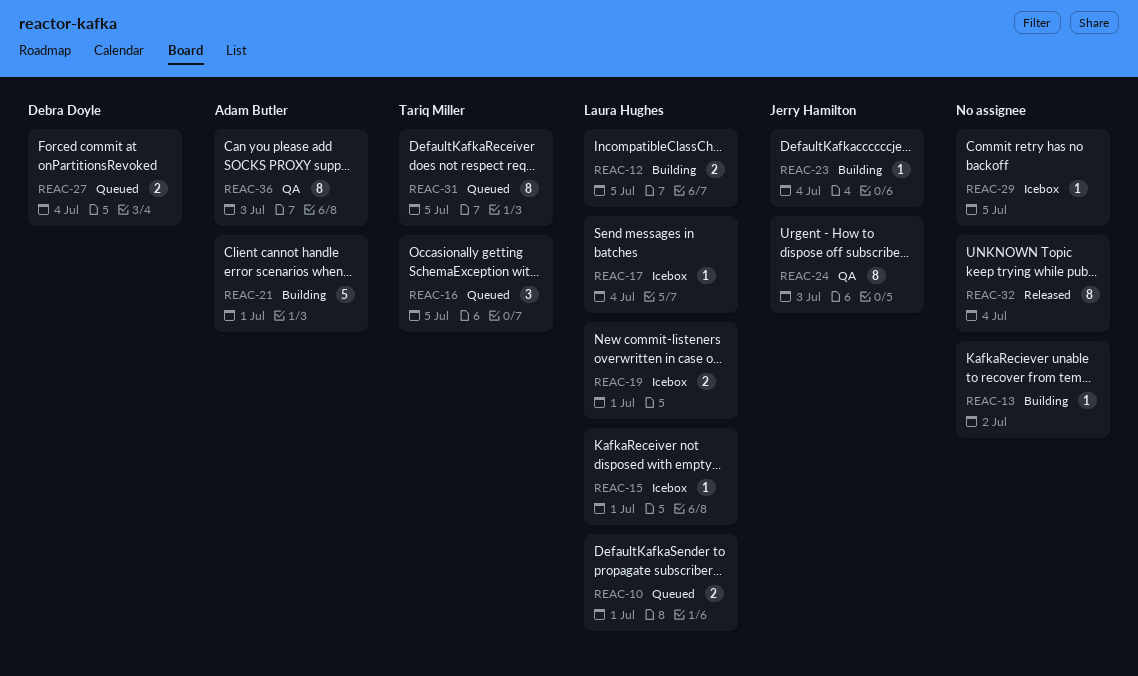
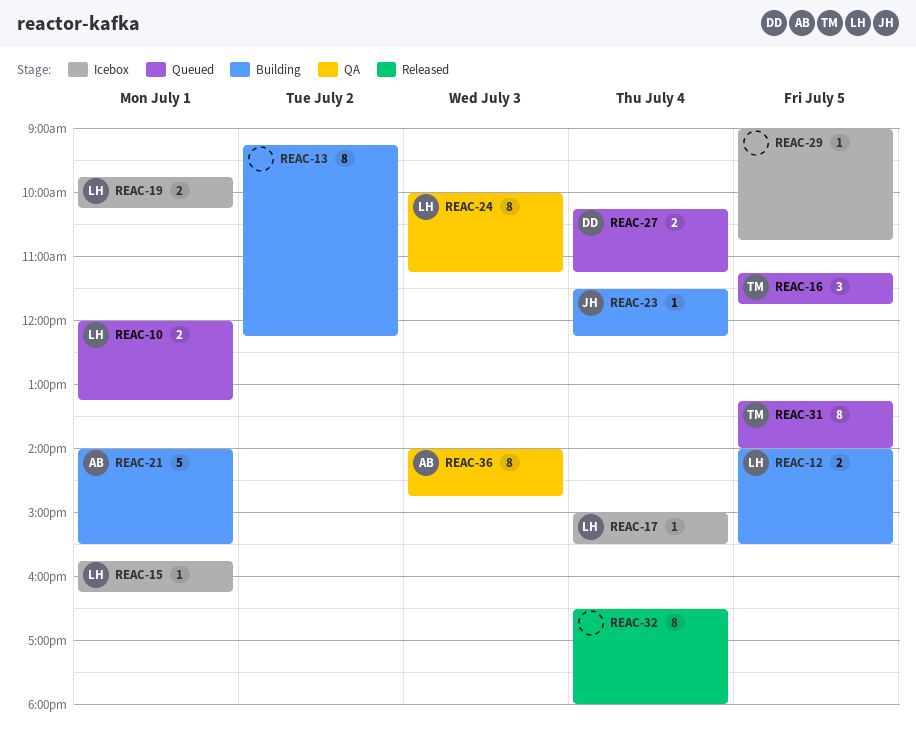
REAC-13, estimate: 1 -> 8
REAC-24, owner: Jerry Hamilton -> Laura Hughes

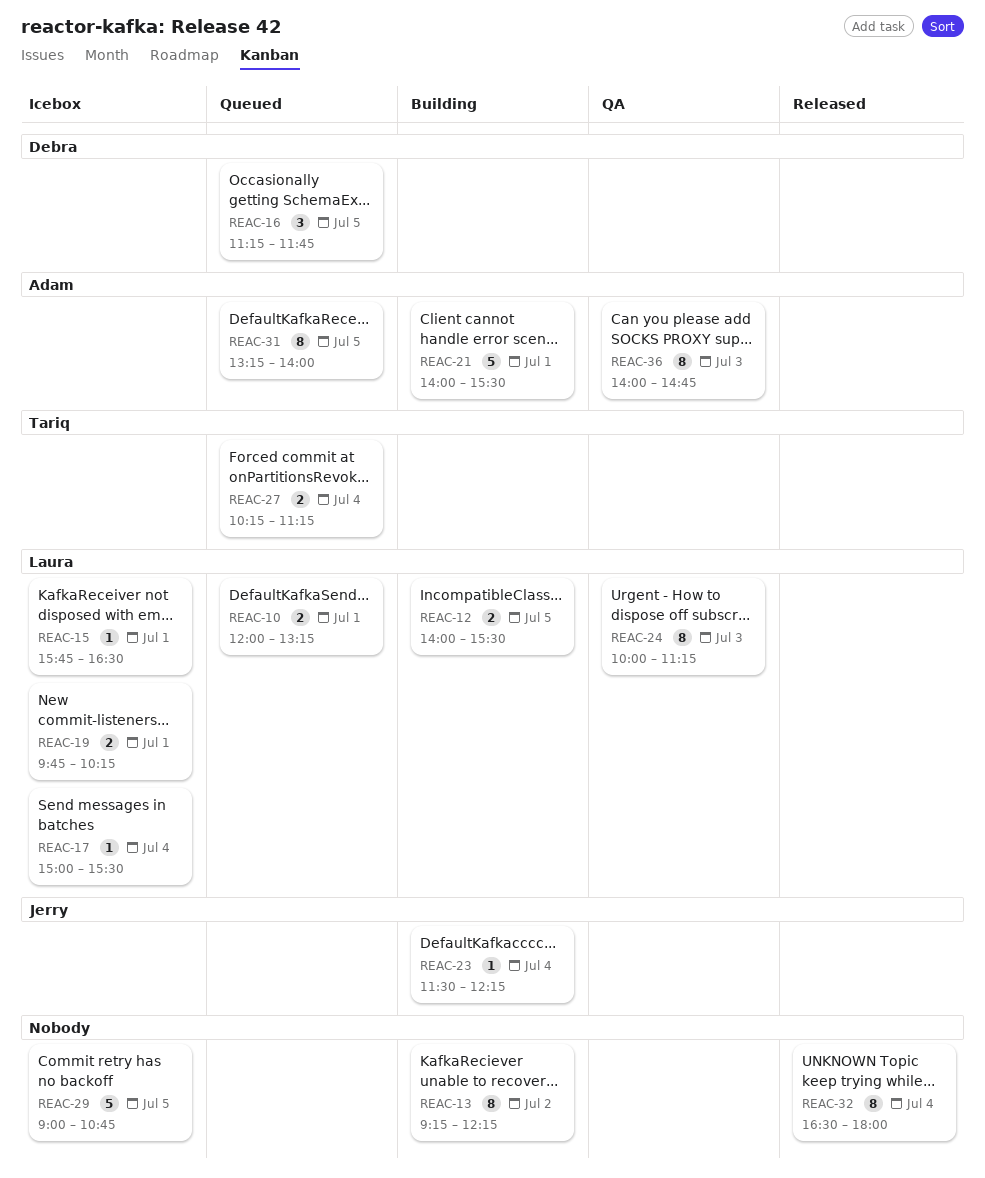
REAC-15, ends: 16:15 -> 16:30
REAC-16, owner: Tariq -> Debra
REAC-27, owner: Debra -> Tariq
REAC-29, estimate: 1 -> 5
REAC-31, owner: Tariq -> Adam

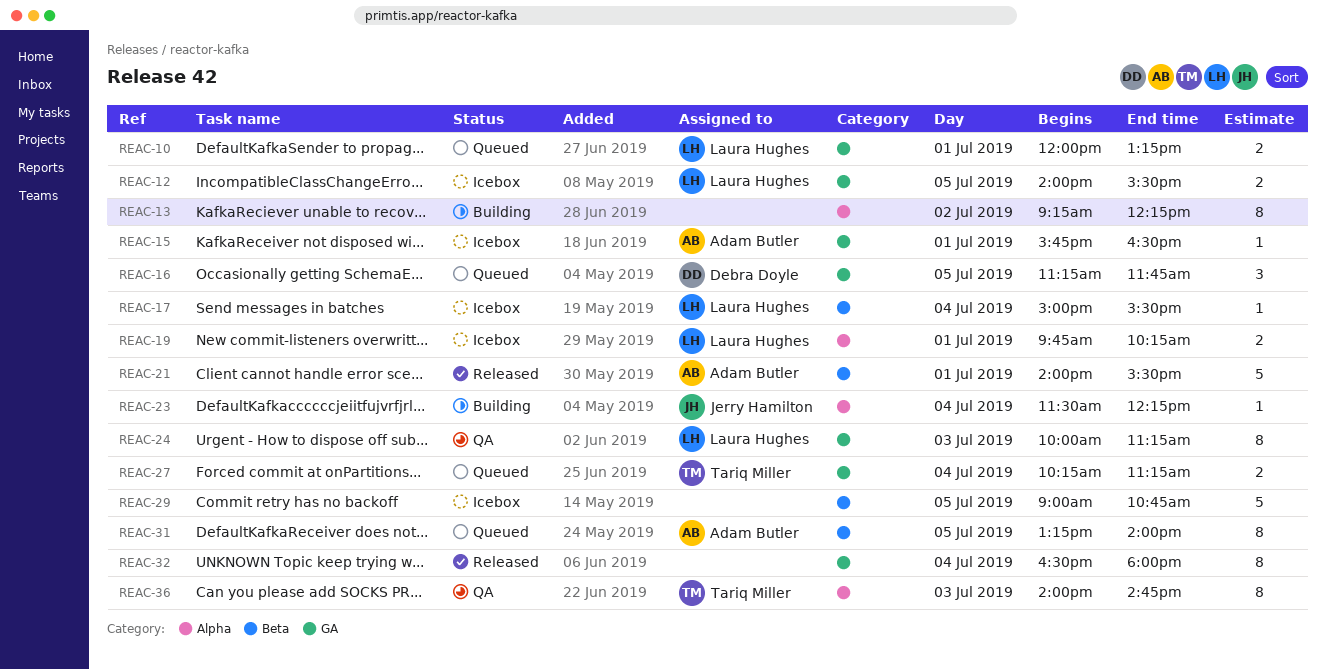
REAC-12, status: Building -> Icebox
REAC-15, owner: Laura Hughes -> Adam Butler
REAC-21, status: Building -> Released
REAC-36, owner: Adam Butler -> Tariq Miller

